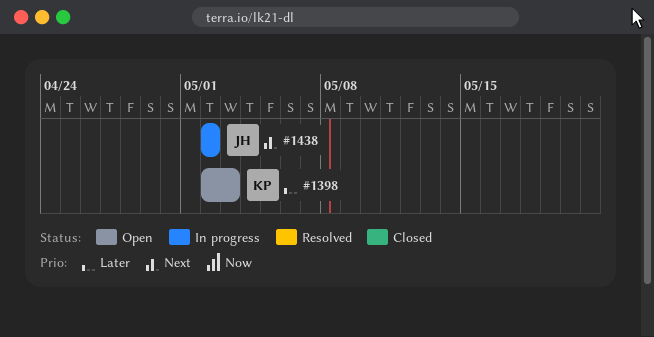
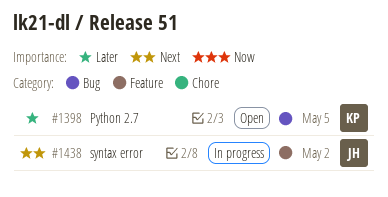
#1398, due: May 3 -> May 5

